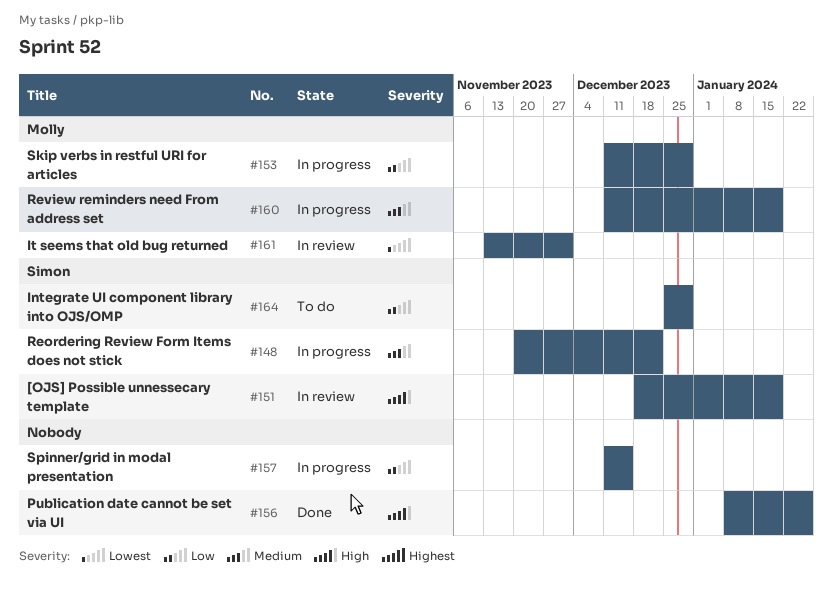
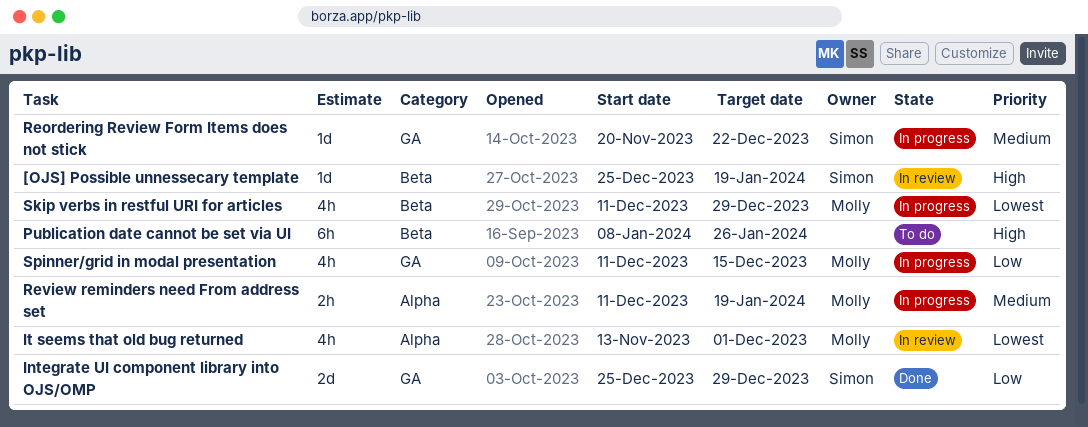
[OJS] Possible unnessecary template, start: Dec 18 -> Dec 25
Integrate UI component library into OJS/OMP, status: To do -> Done
Publication date cannot be set via UI, status: Done -> To do
Skip verbs in restful URI for articles, priority: Low -> Lowest
Spinner/grid in modal presentation, owner: none -> Molly

